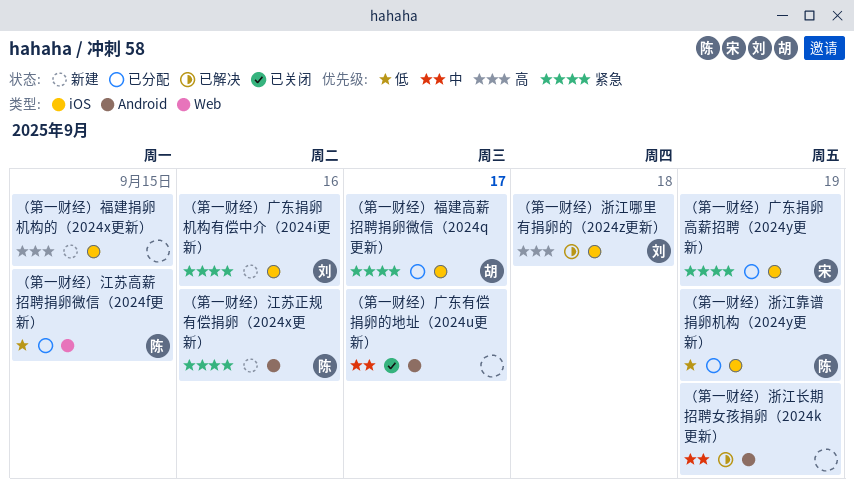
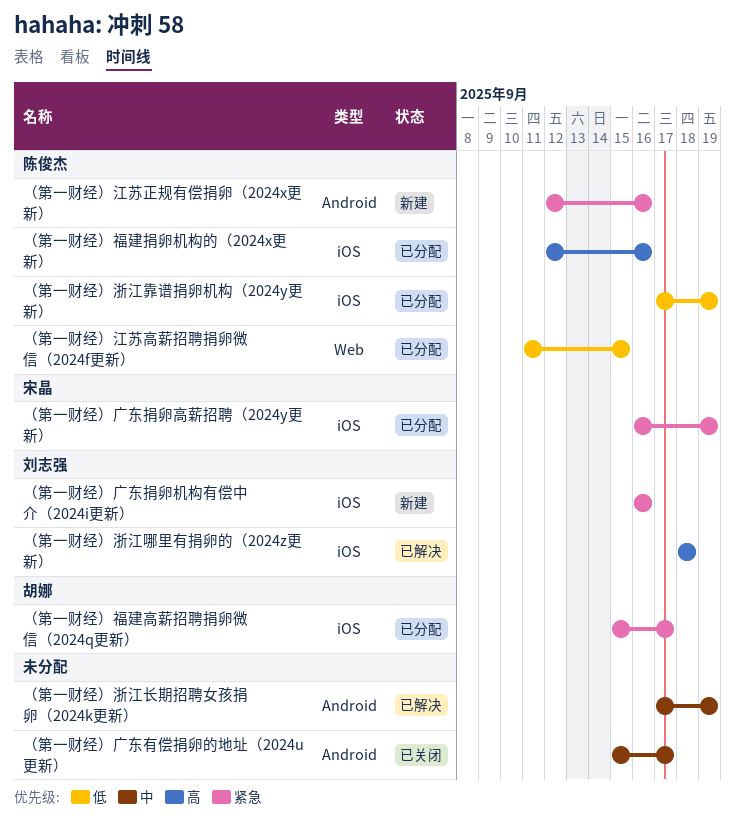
（第一财经）福建捐卵机构的（2024x更新）, status: 新建 -> 已分配
（第一财经）福建捐卵机构的（2024x更新）, owner: none -> 陈俊杰
（第一财经）福建捐卵机构的（2024x更新）, due: Sep 15 -> Sep 16

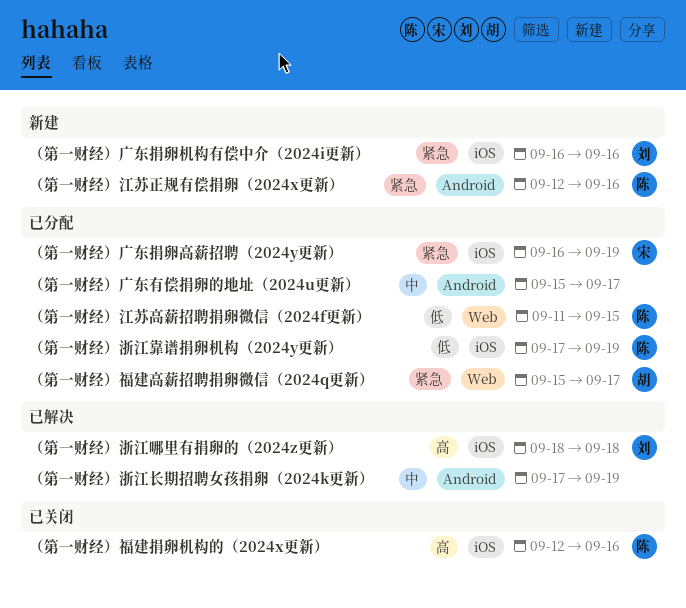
（第一财经）广东有偿捐卵的地址（2024u更新）, status: 已关闭 -> 已分配
（第一财经）福建捐卵机构的（2024x更新）, status: 已分配 -> 已关闭
（第一财经）福建高薪招聘捐卵微信（2024q更新）, label: iOS -> Web

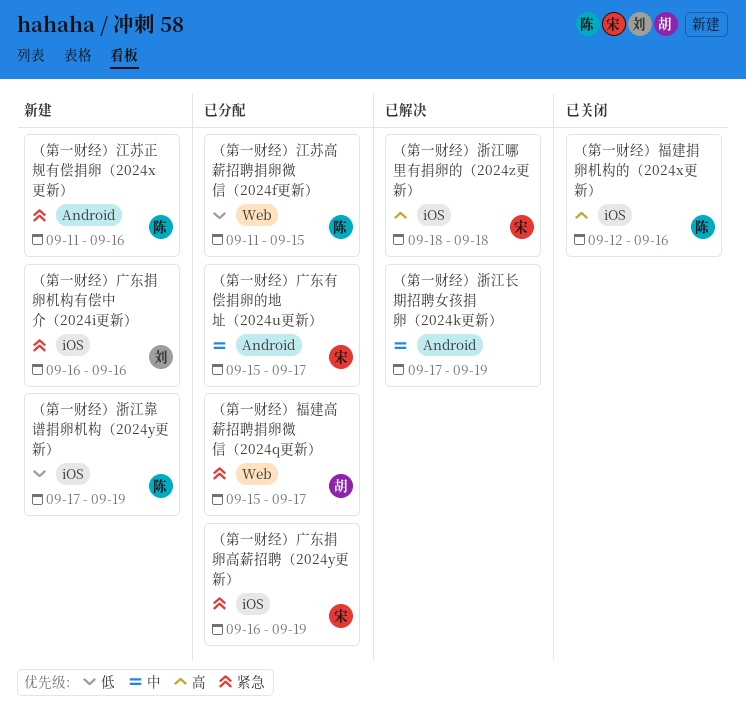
（第一财经）广东有偿捐卵的地址（2024u更新）, owner: none -> 宋
（第一财经）江苏正规有偿捐卵（2024x更新）, start: Sep 12 -> Sep 11
（第一财经）浙江哪里有捐卵的（2024z更新）, owner: 刘 -> 宋
（第一财经）浙江靠谱捐卵机构（2024y更新）, status: 已分配 -> 新建

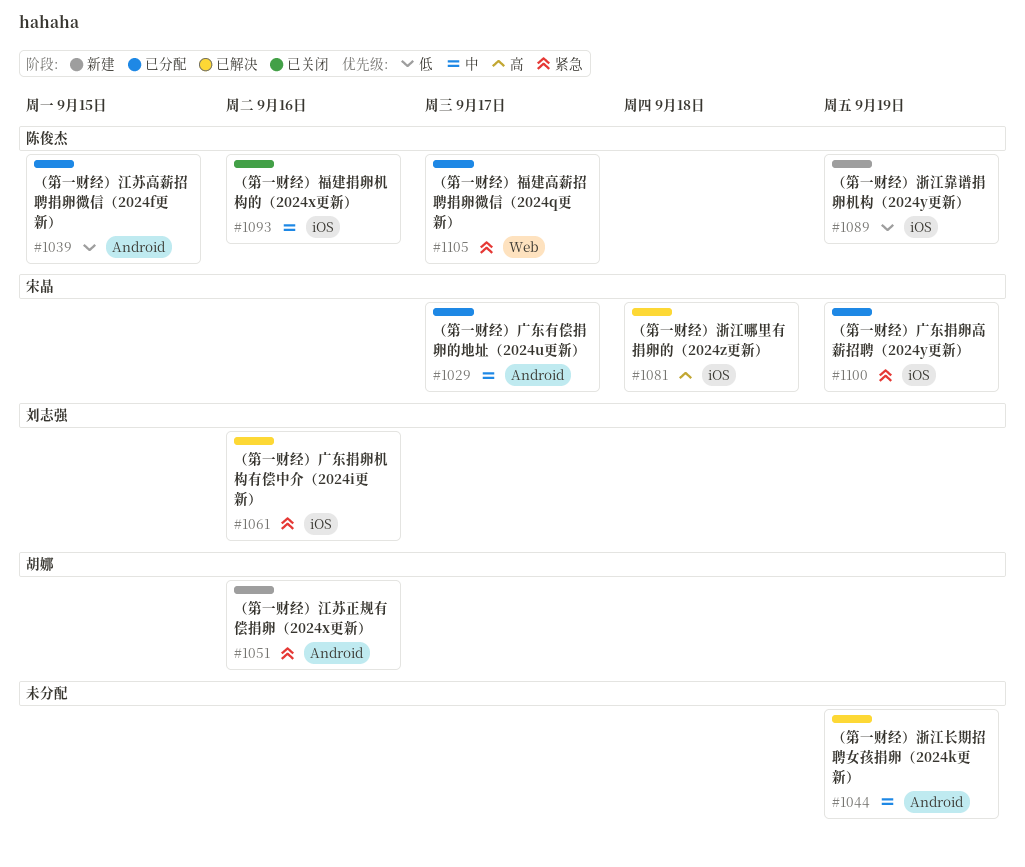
（第一财经）广东捐卵机构有偿中介（2024i更新）, status: 新建 -> 已解决
（第一财经）江苏正规有偿捐卵（2024x更新）, owner: 陈俊杰 -> 胡娜
（第一财经）江苏高薪招聘捐卵微信（2024f更新）, label: Web -> Android
（第一财经）福建捐卵机构的（2024x更新）, priority: 高 -> 中
（第一财经）福建高薪招聘捐卵微信（2024q更新）, owner: 胡娜 -> 陈俊杰

